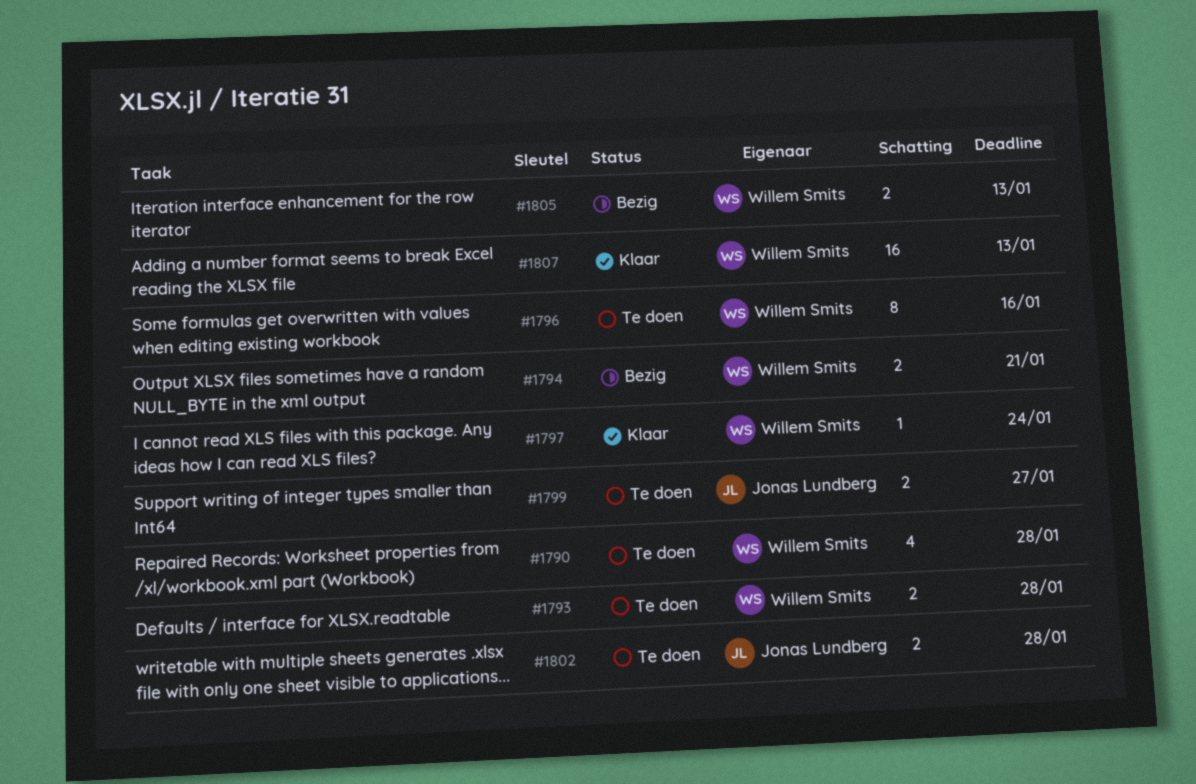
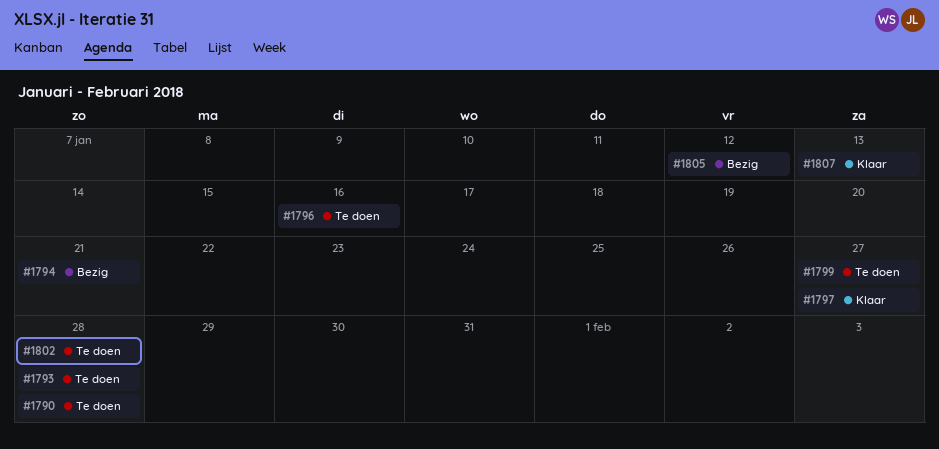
#1797, due: Jan 24 -> Jan 27
#1805, due: Jan 13 -> Jan 12

